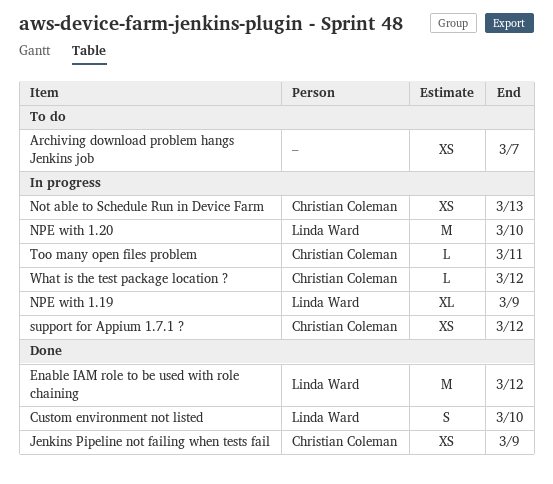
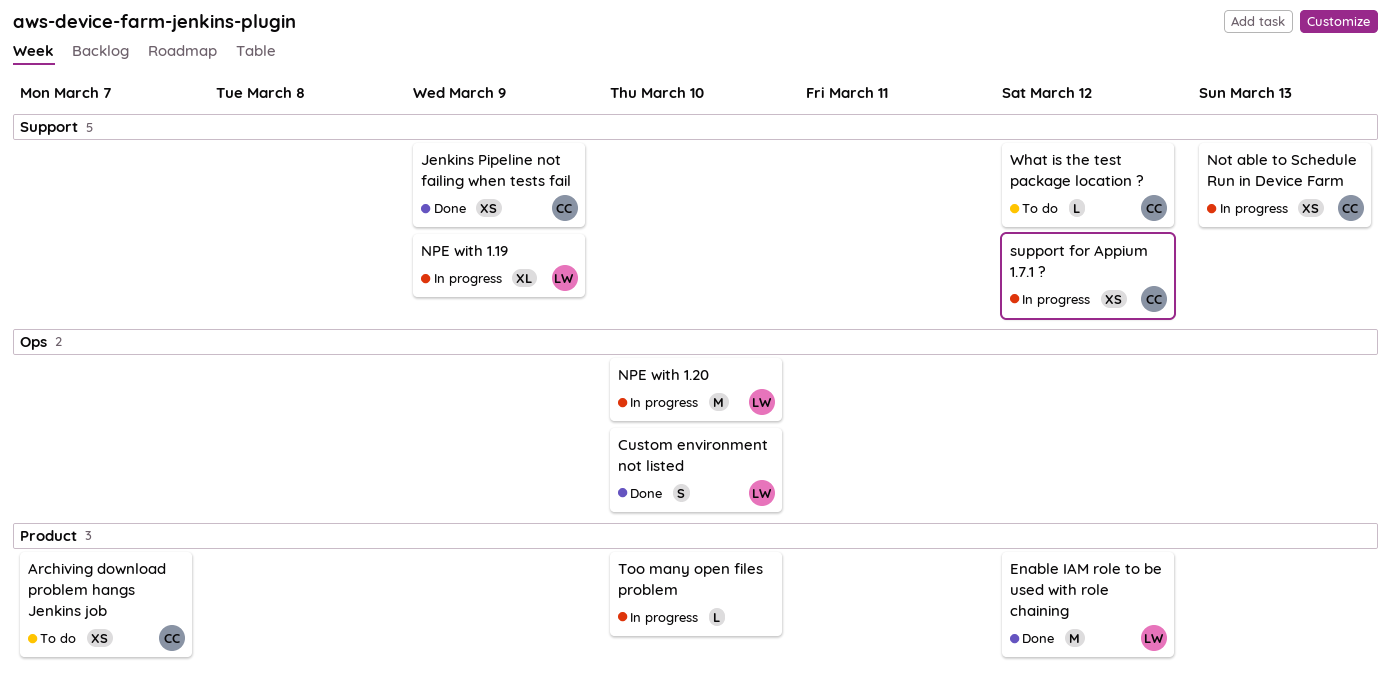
Archiving download problem hangs Jenkins job, owner: none -> Christian Coleman
Too many open files problem, owner: Christian Coleman -> none
Too many open files problem, due: Mar 11 -> Mar 10
What is the test package location ?, status: In progress -> To do

